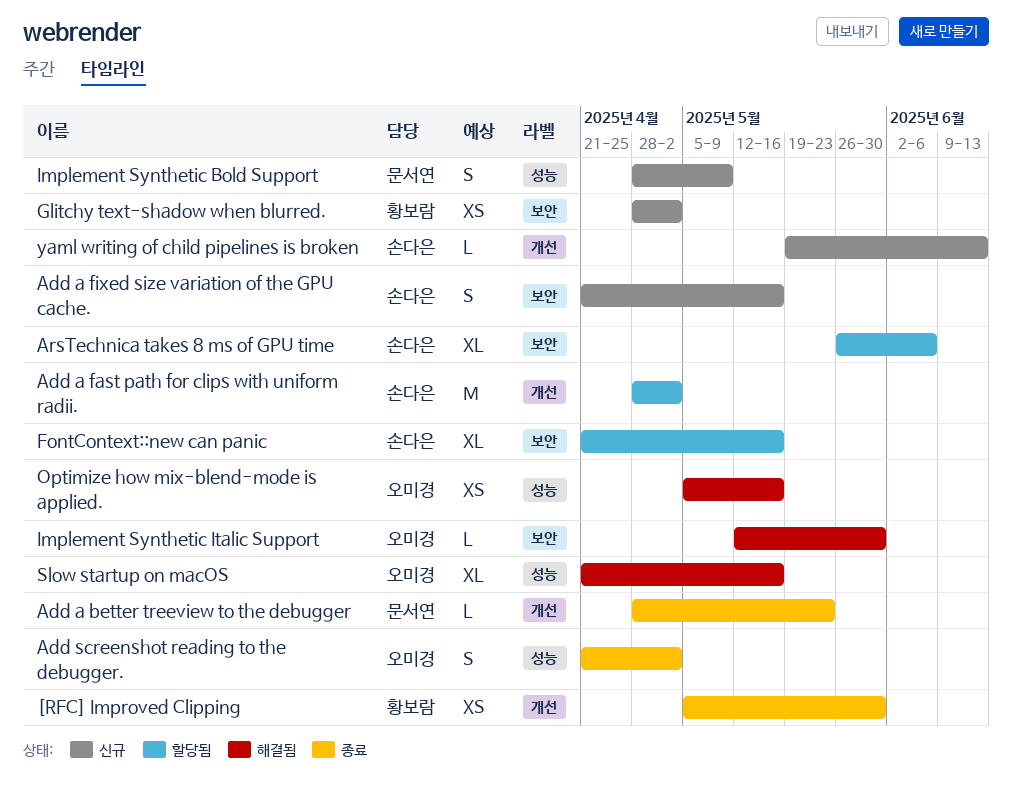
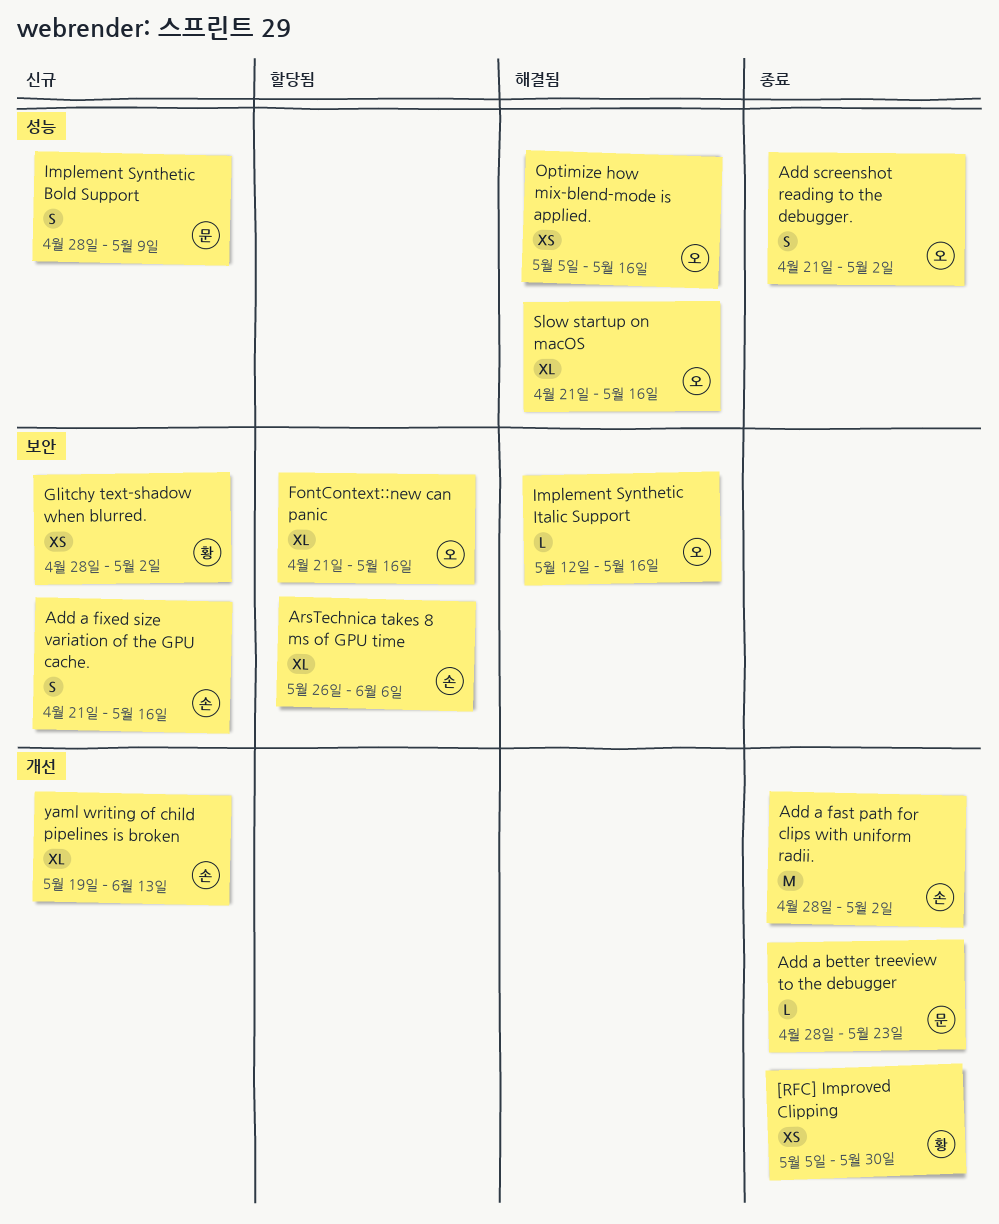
Add a fast path for clips with uniform radii., status: 할당됨 -> 종료
FontContext::new can panic, owner: 손다은 -> 오미경
Implement Synthetic Italic Support, due: May 30 -> May 16
yaml writing of child pipelines is broken, estimate: L -> XL

